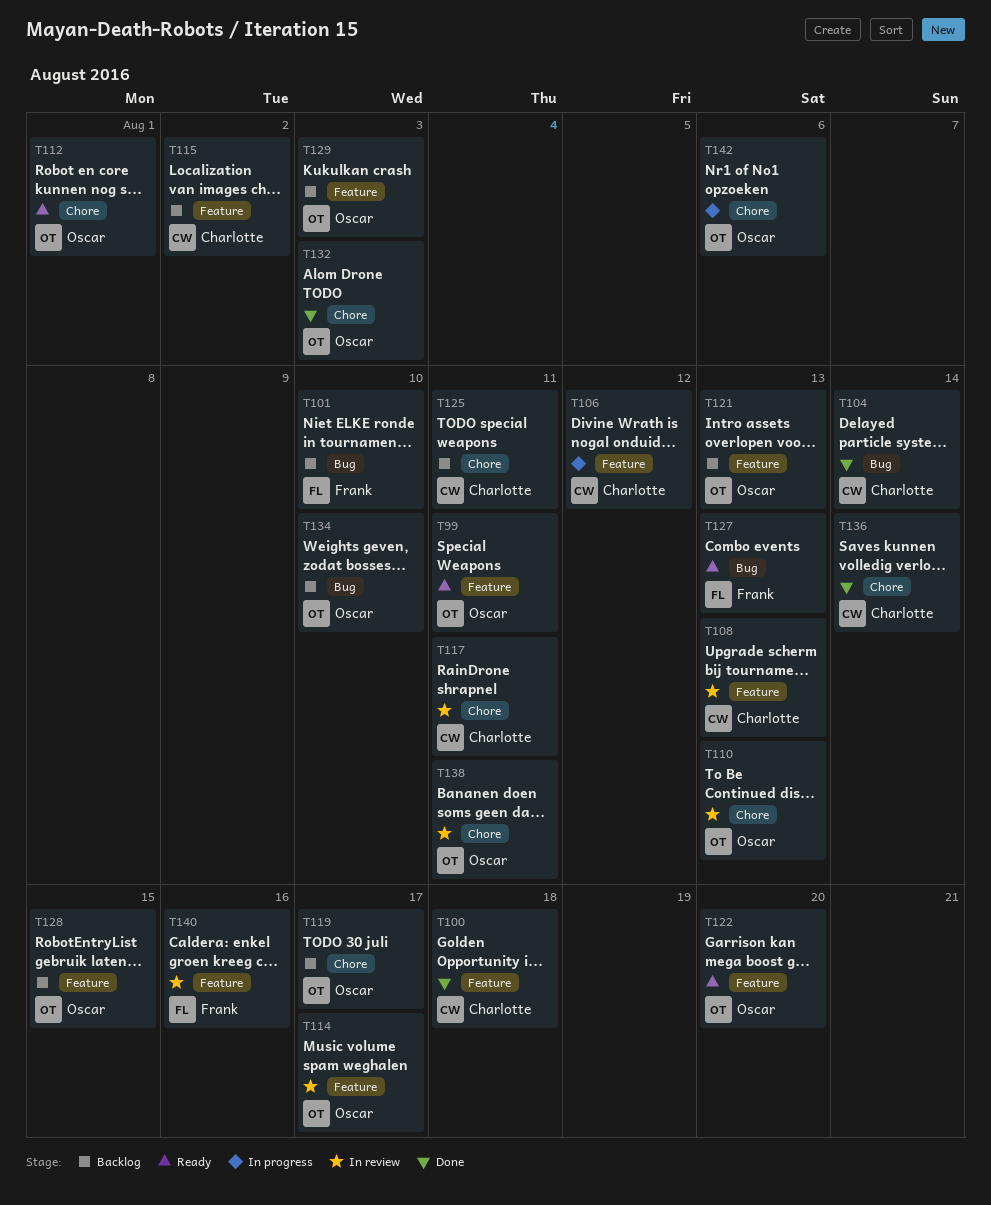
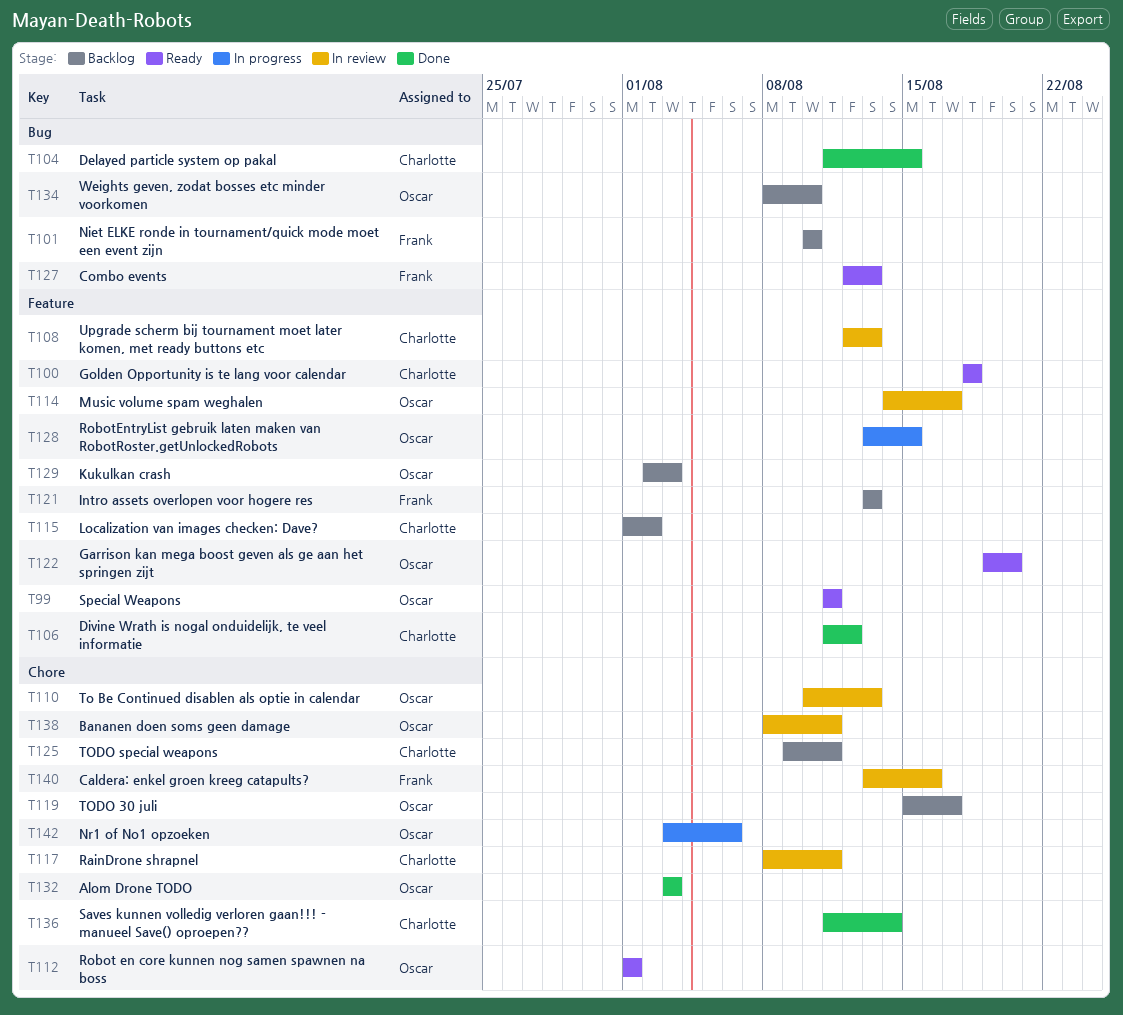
T100, status: Done -> Ready
T104, due: Aug 14 -> Aug 15
T106, status: In progress -> Done
T121, owner: Oscar -> Frank
T128, status: Backlog -> In progress
T140, label: Feature -> Chore

